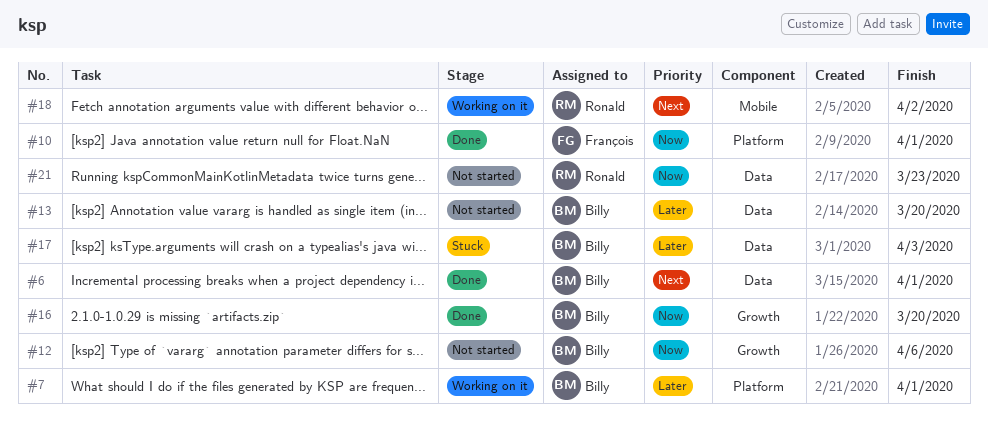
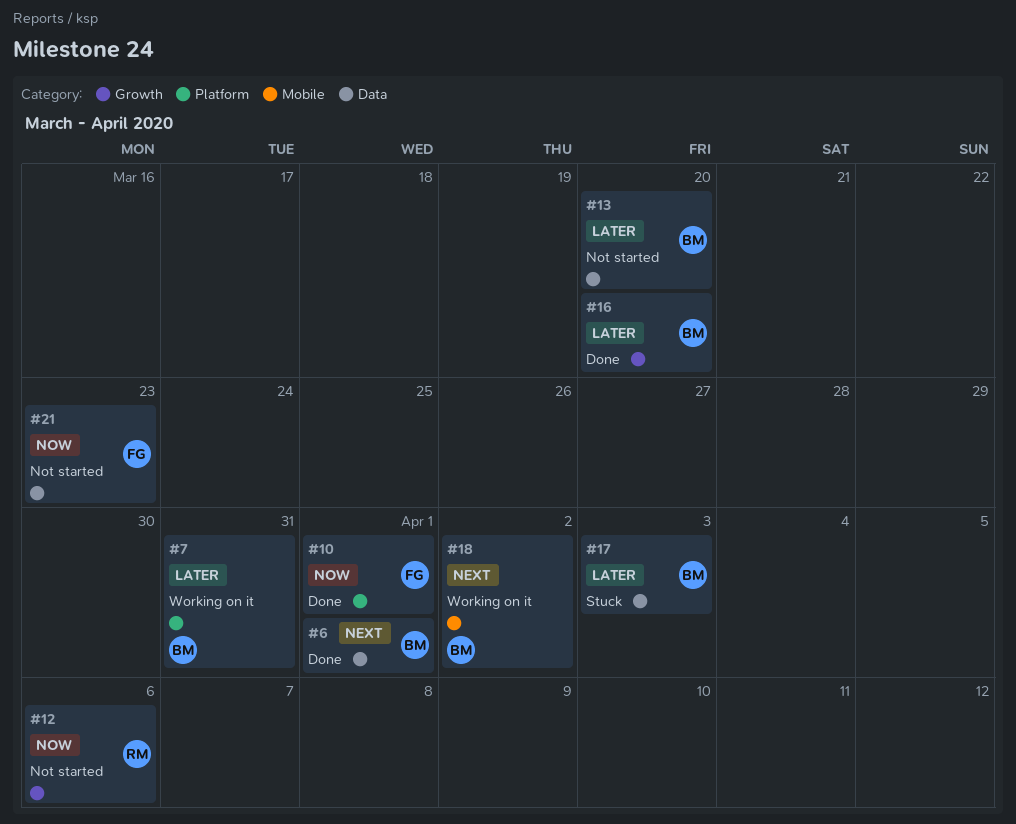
#7, due: Apr 1 -> Mar 31
#12, owner: Billy -> Ronald
#16, priority: Now -> Later
#18, owner: Ronald -> Billy
#21, owner: Ronald -> François

